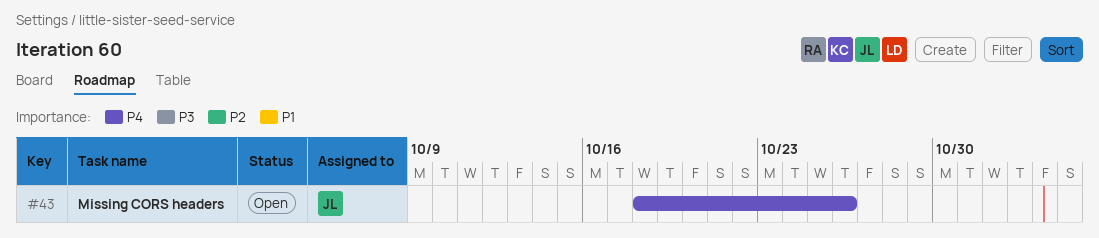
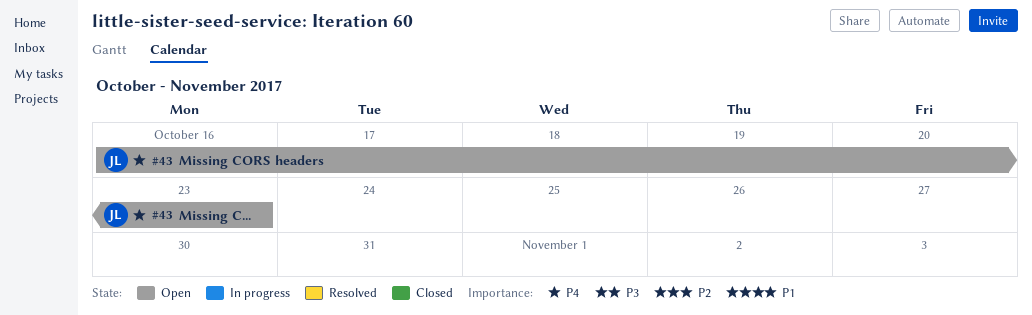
#43, start: Oct 18 -> Oct 16
#43, due: Oct 26 -> Oct 23

